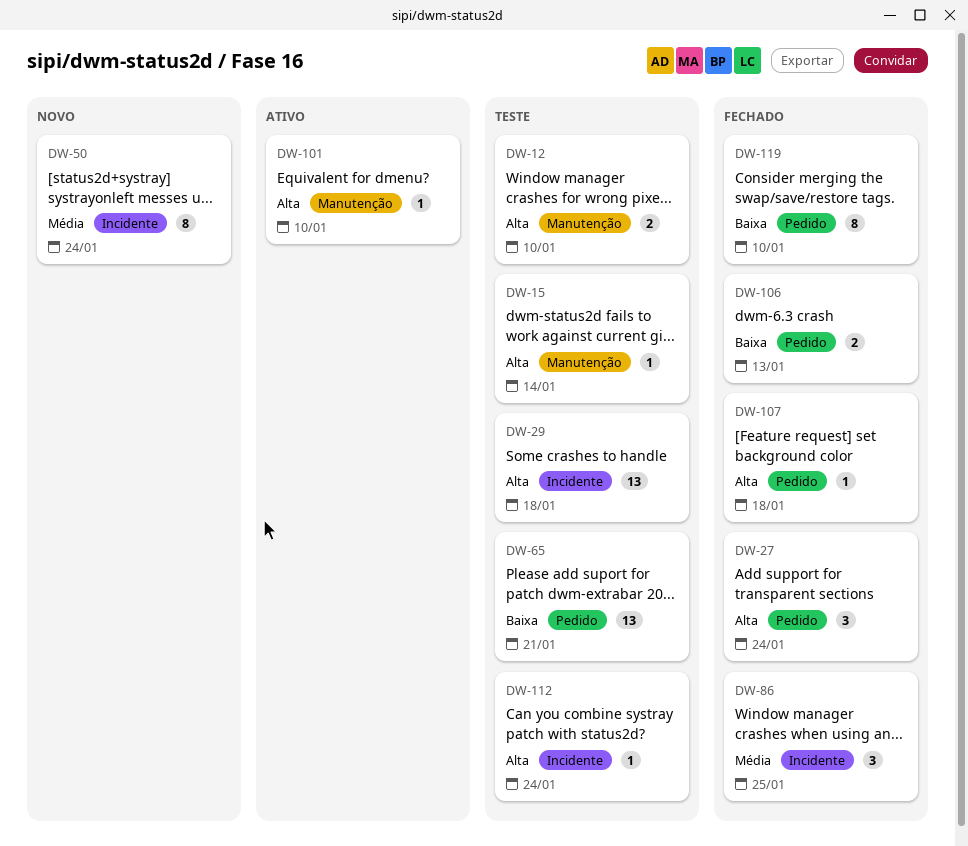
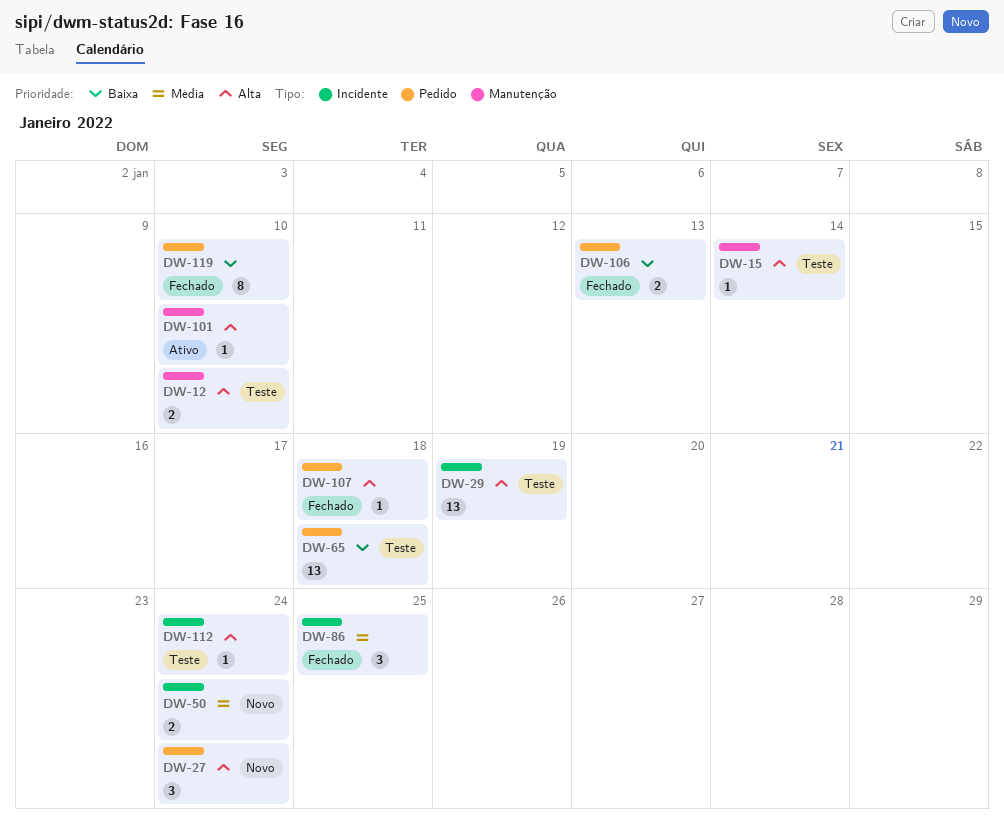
DW-27, status: Fechado -> Novo
DW-29, due: Jan 18 -> Jan 19
DW-50, estimate: 8 -> 2
DW-65, due: Jan 21 -> Jan 18

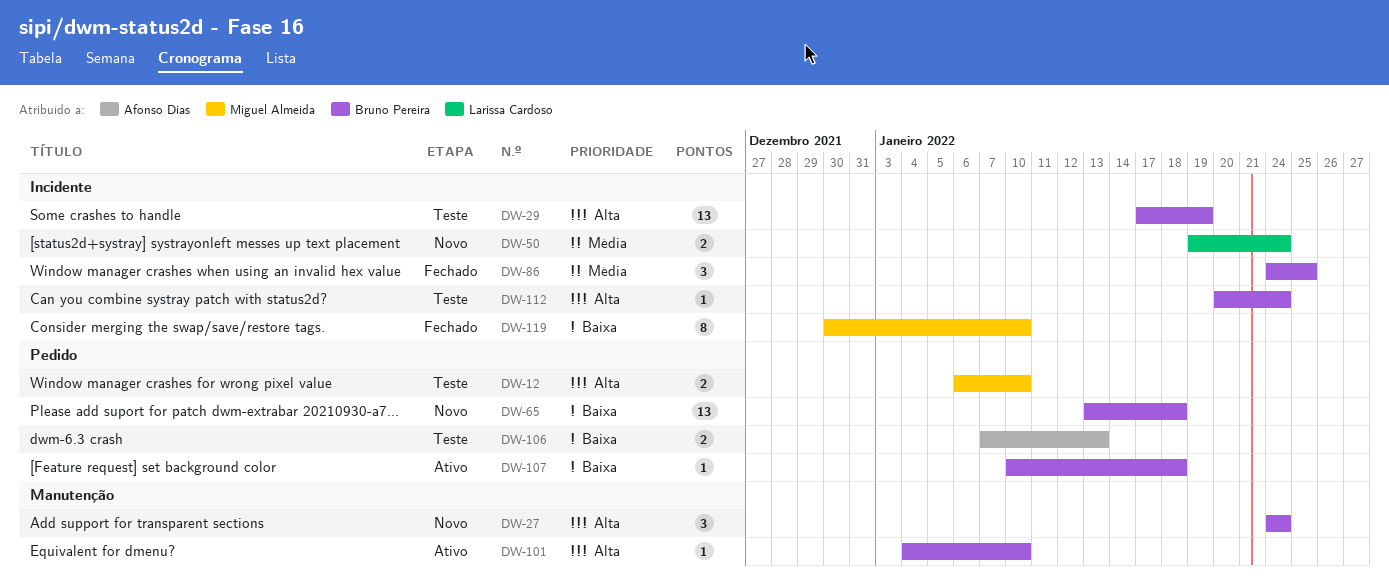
DW-12, label: Manutenção -> Pedido
DW-15: present -> none
DW-27, label: Pedido -> Manutenção
DW-65, status: Teste -> Novo
DW-106, status: Fechado -> Teste
DW-107, status: Fechado -> Ativo
DW-107, priority: Alta -> Baixa
DW-119, label: Pedido -> Incidente

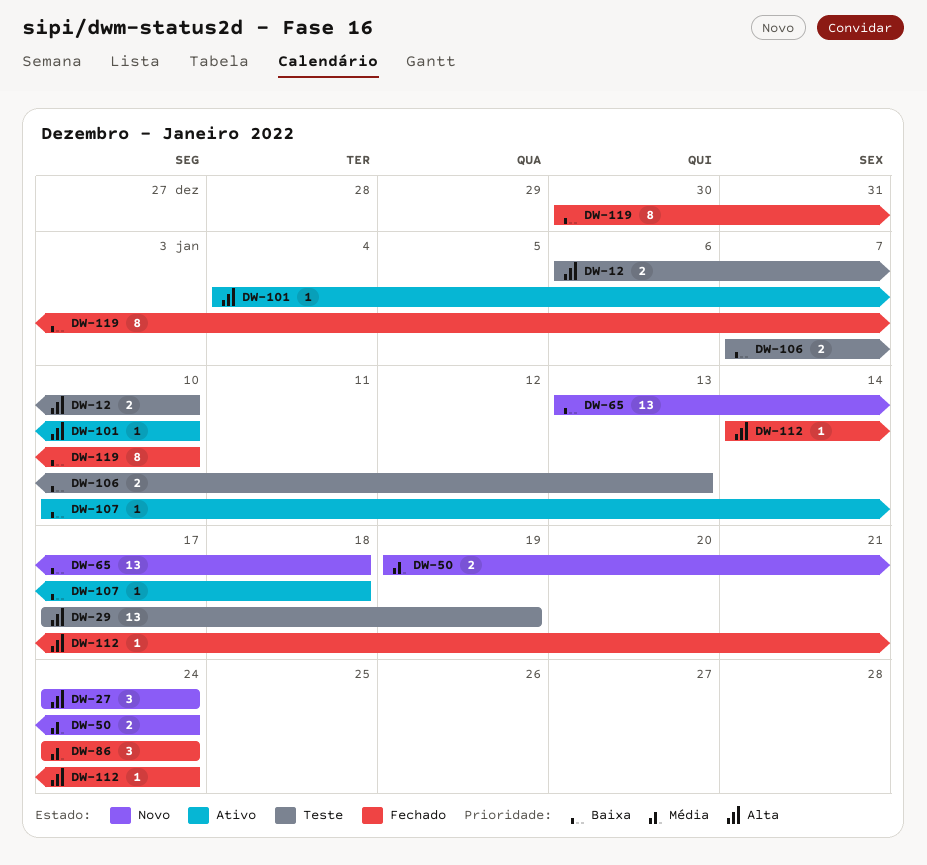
DW-86, due: Jan 25 -> Jan 24
DW-112, status: Teste -> Fechado
DW-112, start: Jan 20 -> Jan 14

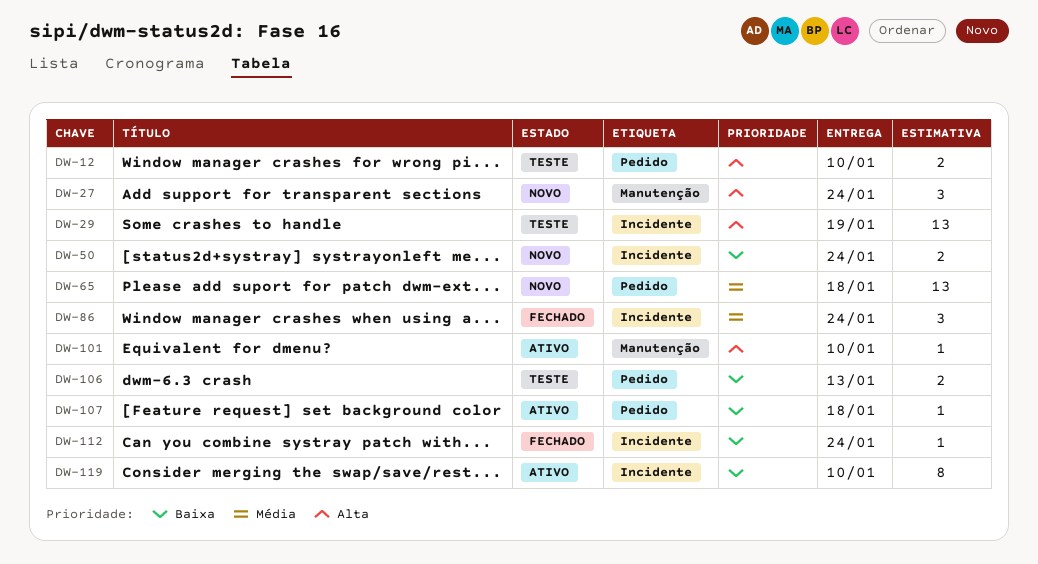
DW-50, priority: Média -> Baixa
DW-65, priority: Baixa -> Média
DW-112, priority: Alta -> Baixa
DW-119, status: Fechado -> Ativo

